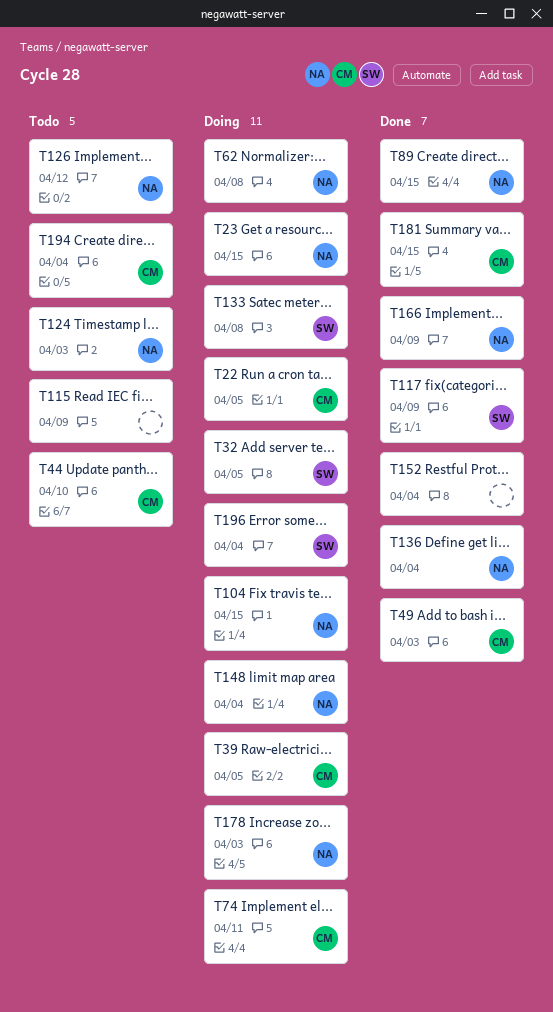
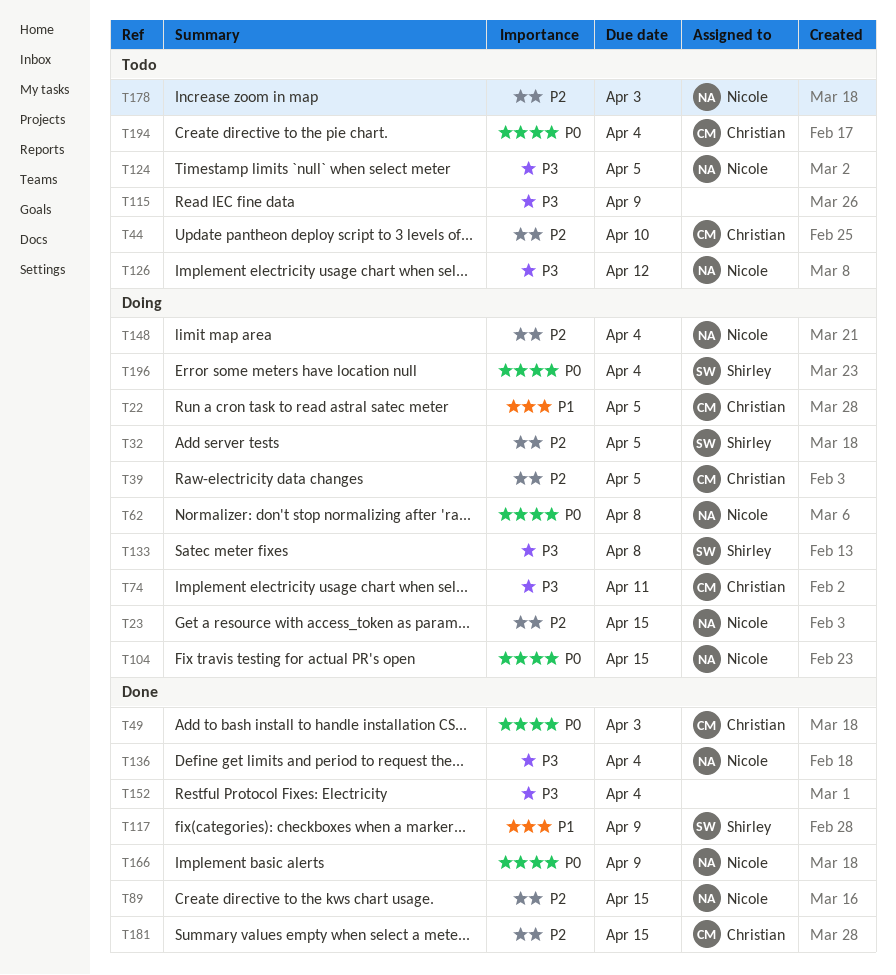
T124, due: Apr 3 -> Apr 5
T178, status: Doing -> Todo

